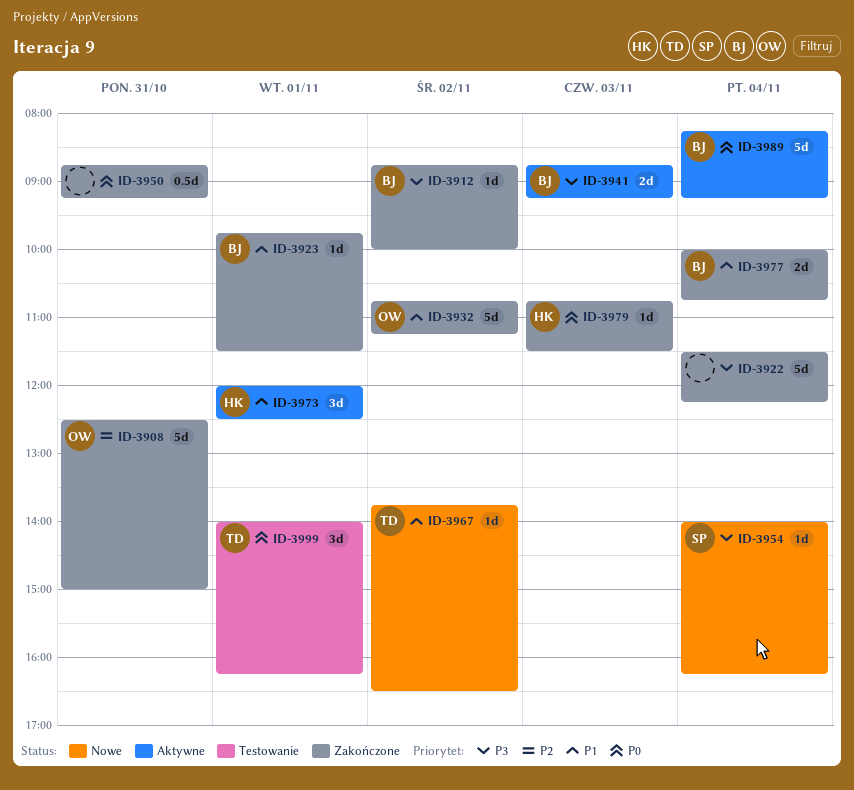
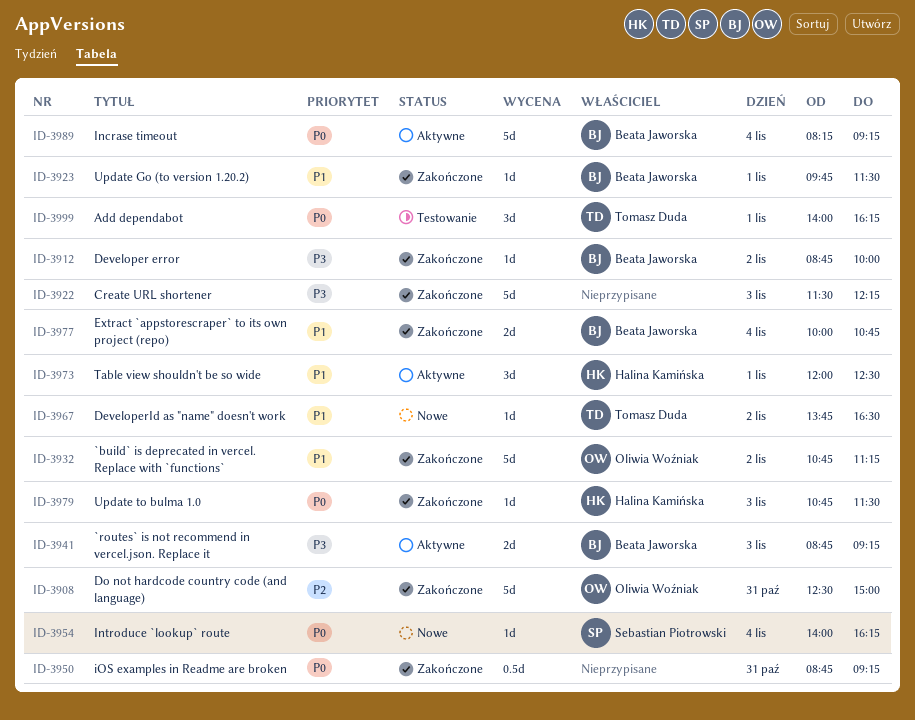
ID-3922, day: Nov 4 -> Nov 3
ID-3954, priority: P3 -> P0

